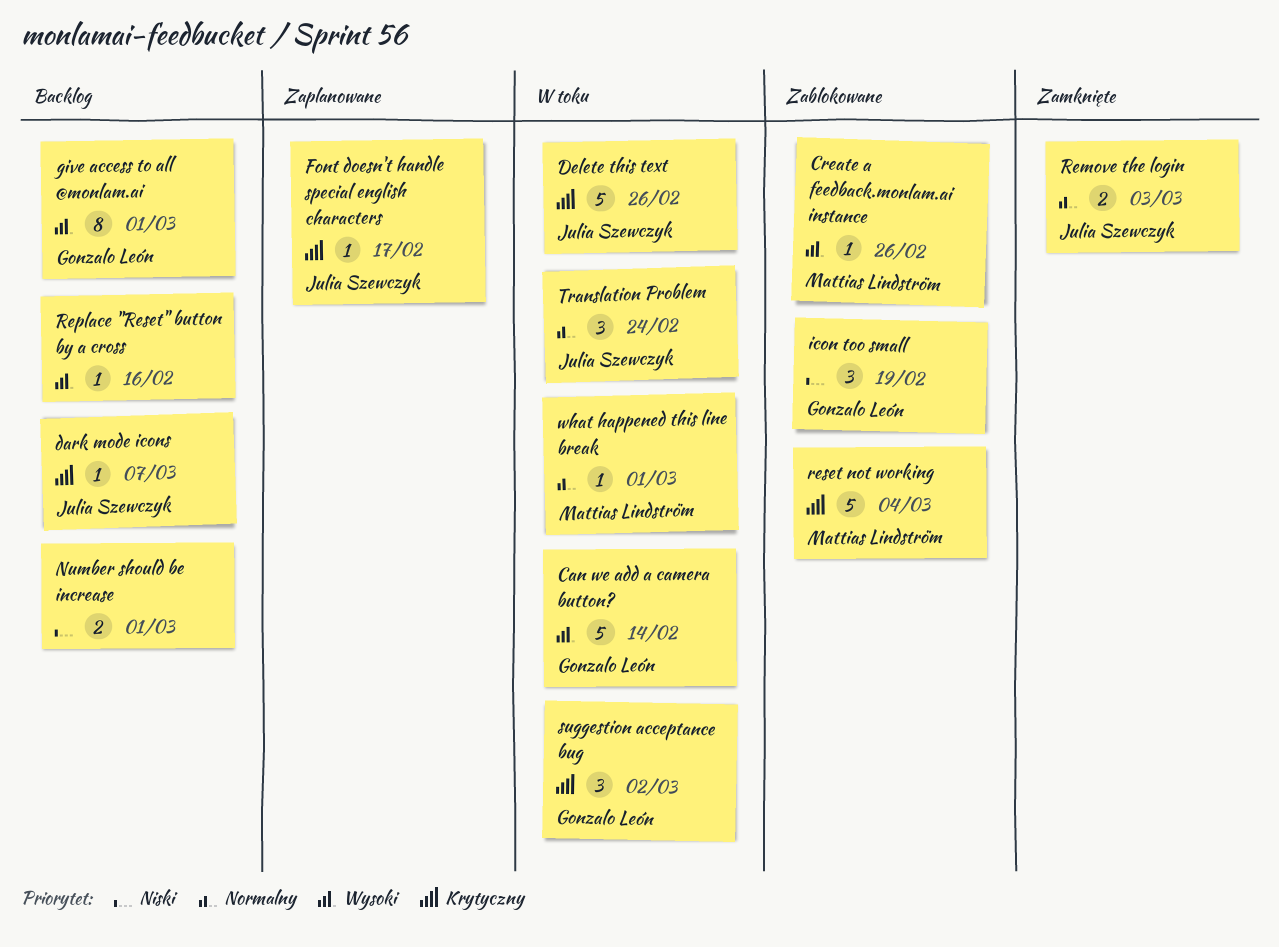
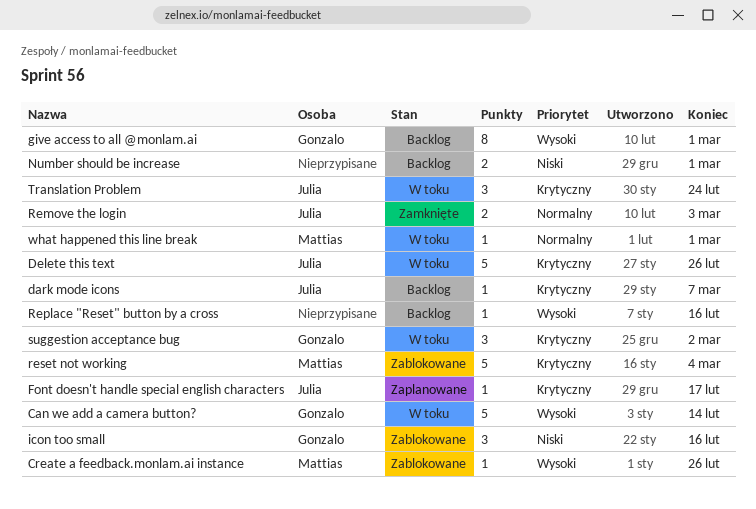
icon too small, due: Feb 19 -> Feb 16
Translation Problem, priority: Normalny -> Krytyczny

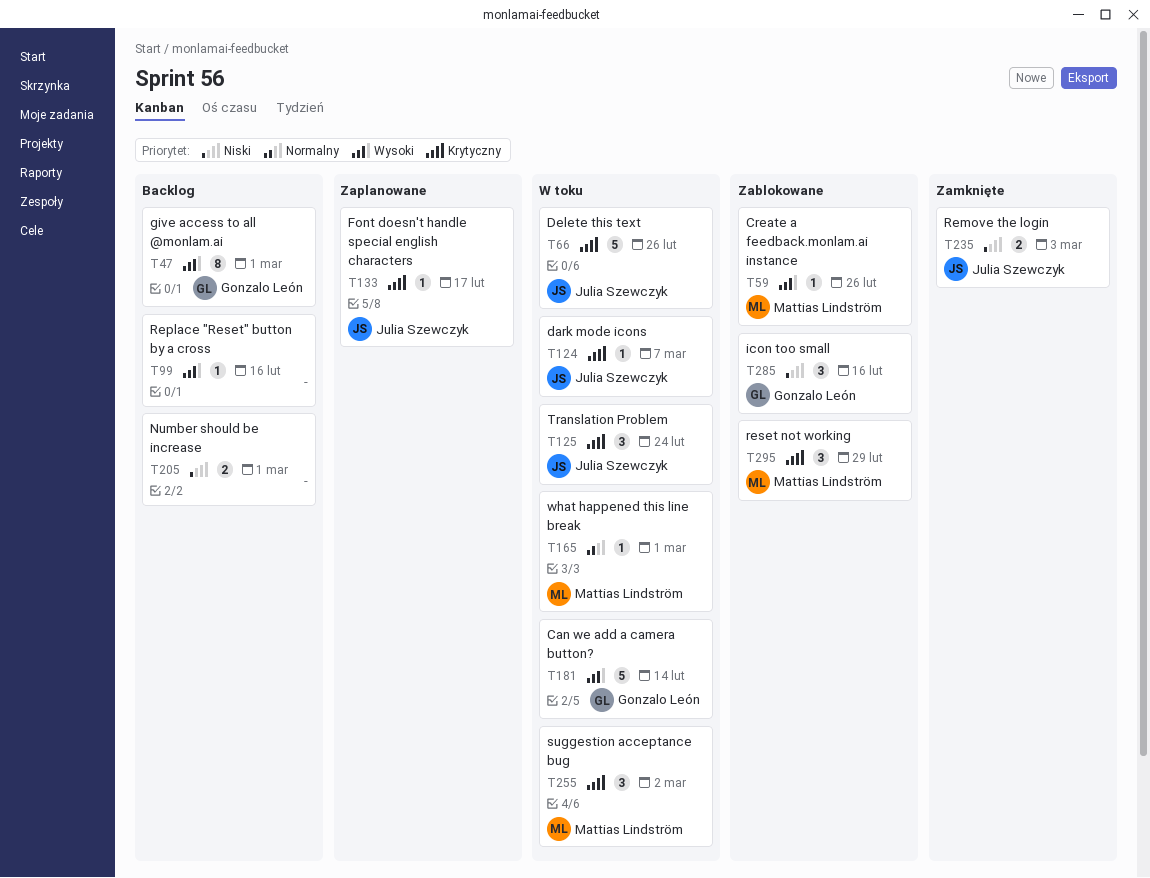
dark mode icons, status: Backlog -> W toku
Remove the login, priority: Normalny -> Niski
reset not working, estimate: 5 -> 3
reset not working, due: Mar 4 -> Feb 29
suggestion acceptance bug, owner: Gonzalo León -> Mattias Lindström

